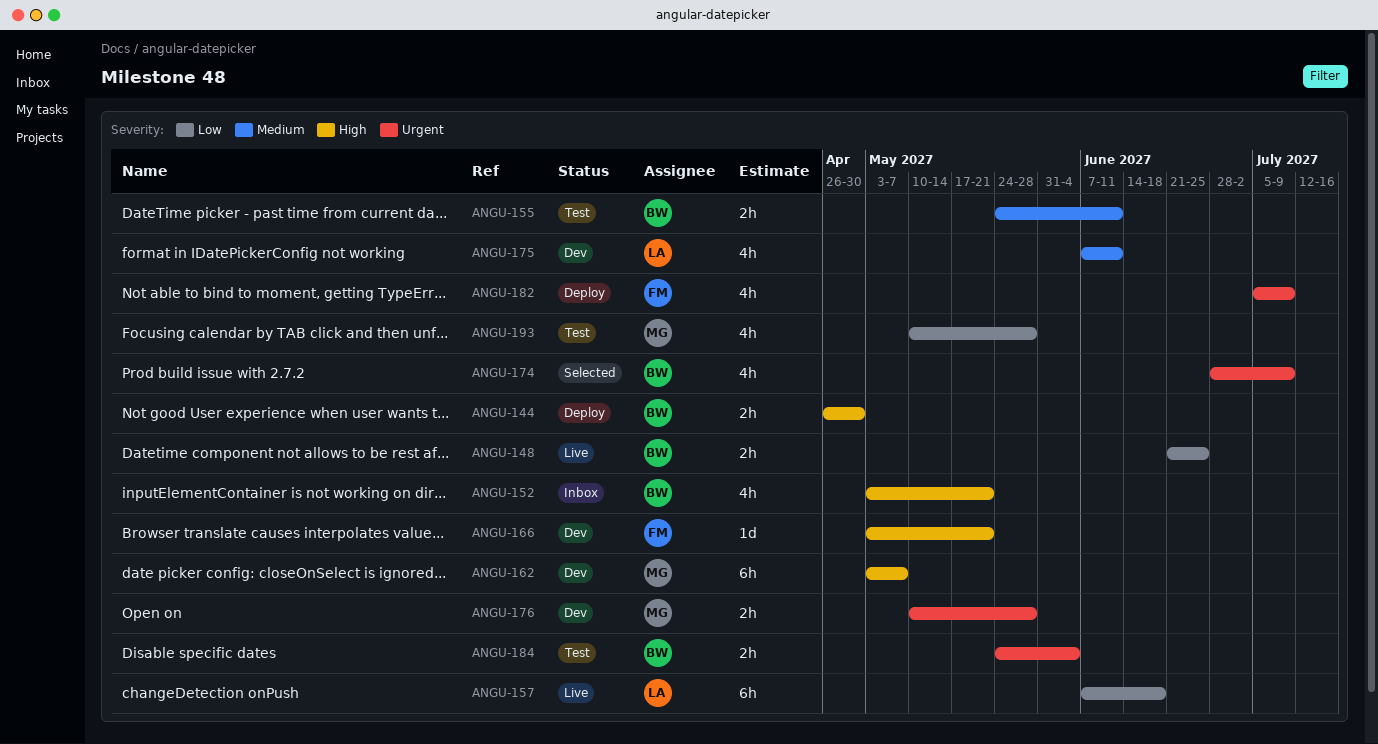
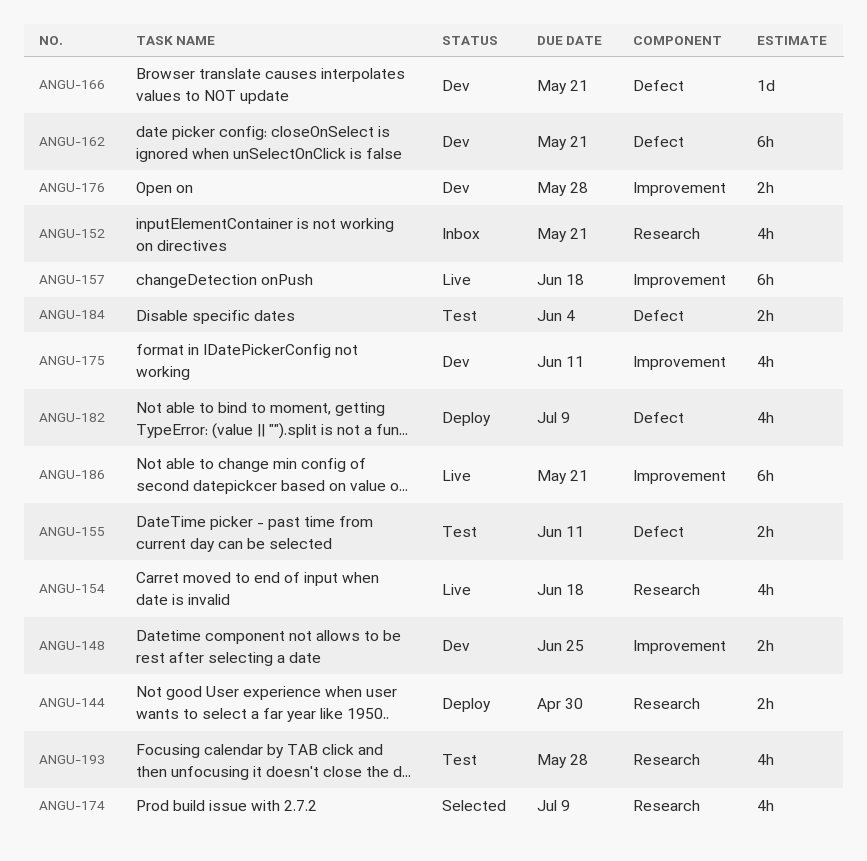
ANGU-148, status: Live -> Dev
ANGU-154: none -> present
ANGU-162, due: May 7 -> May 21
ANGU-186: none -> present

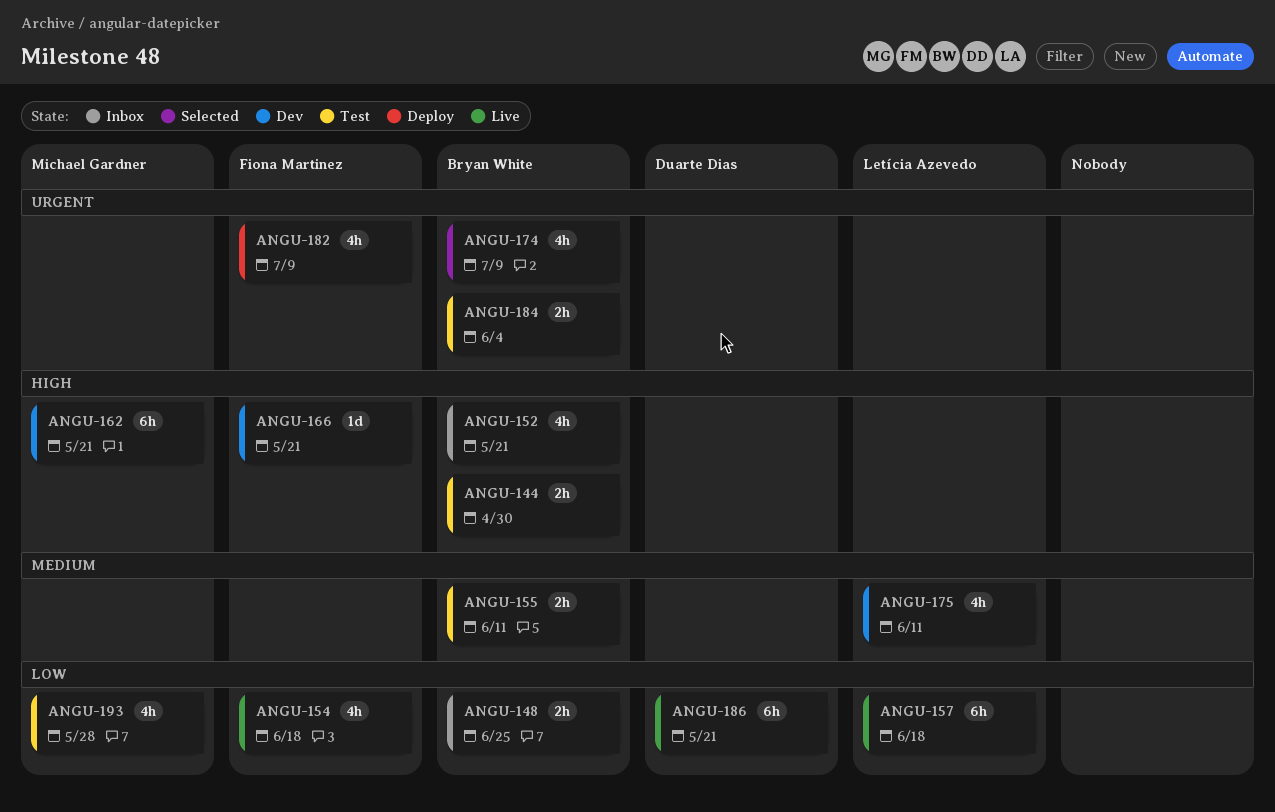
ANGU-144, status: Deploy -> Test
ANGU-148, status: Dev -> Inbox
ANGU-176: present -> none

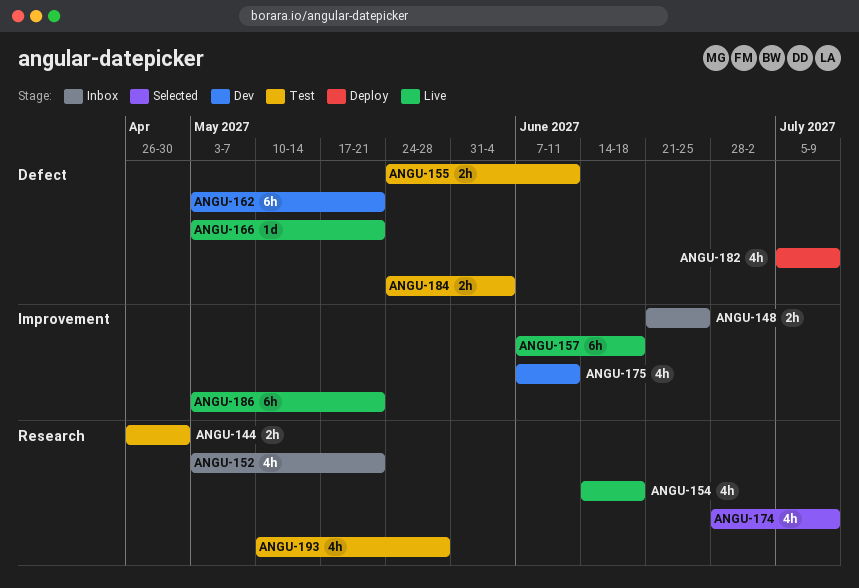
ANGU-166, status: Dev -> Live

